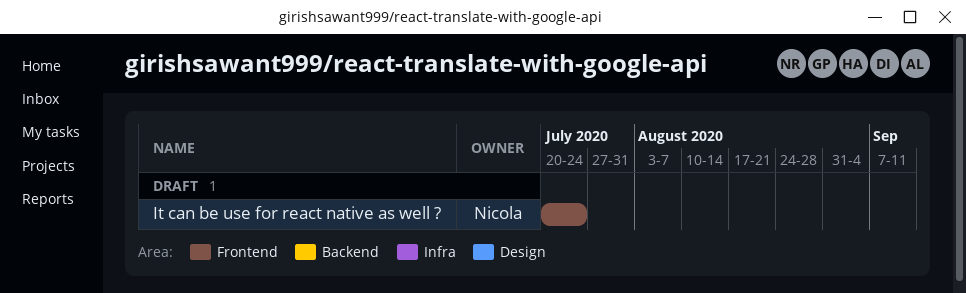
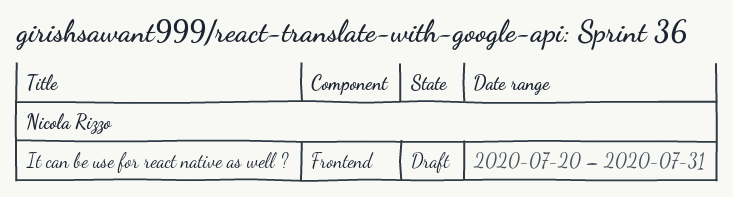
It can be use for react native as well ?, due: Jul 24 -> Jul 31

